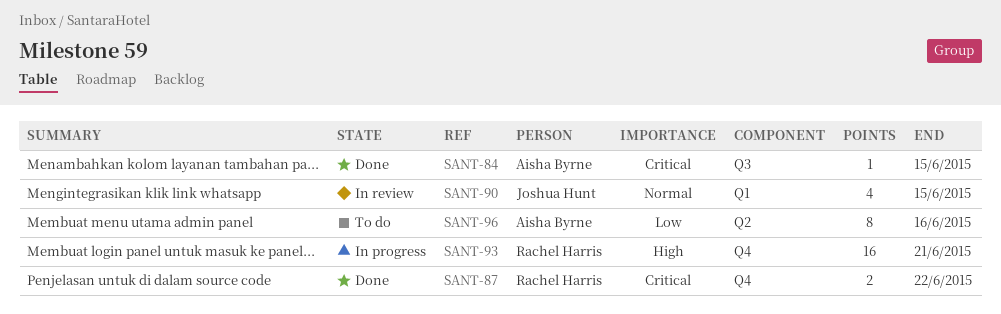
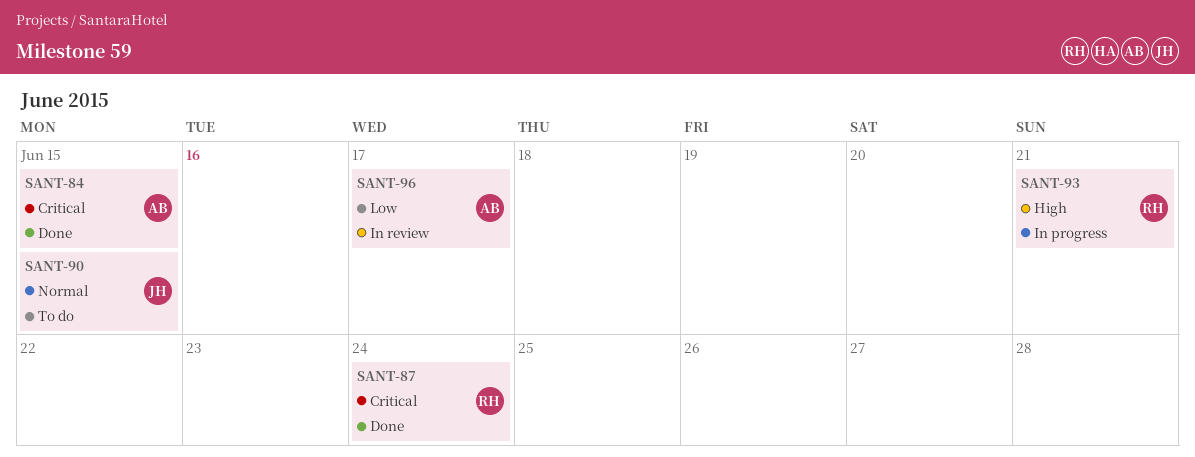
SANT-87, due: Jun 22 -> Jun 24
SANT-90, status: In review -> To do
SANT-96, status: To do -> In review
SANT-96, due: Jun 16 -> Jun 17

